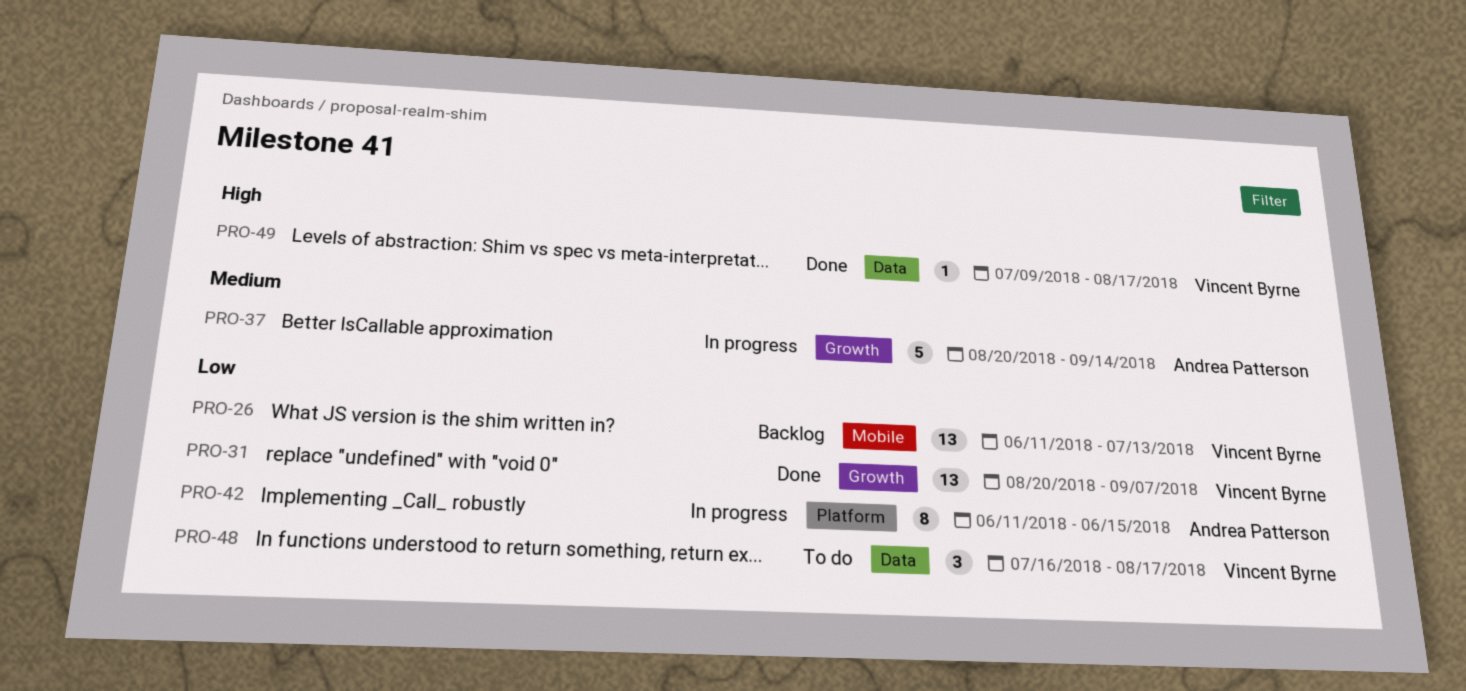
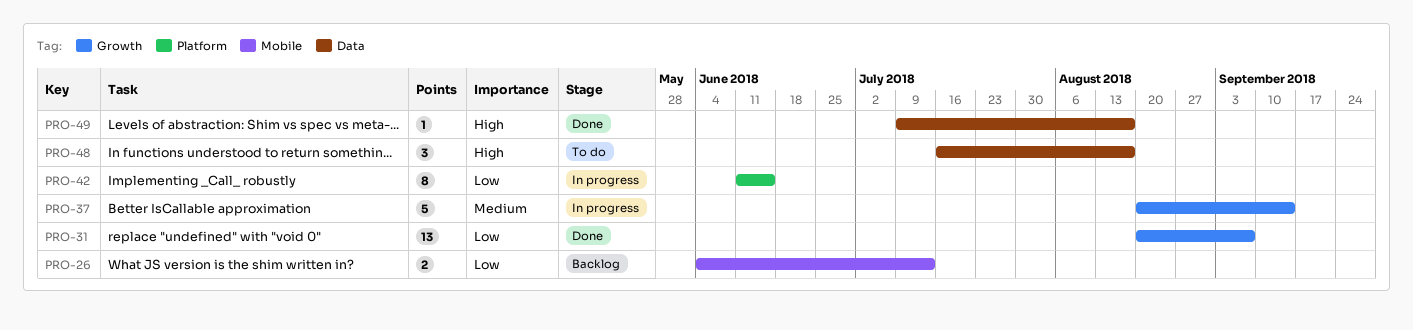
PRO-26, estimate: 13 -> 2
PRO-26, start: Jun 11 -> Jun 4
PRO-48, priority: Low -> High

